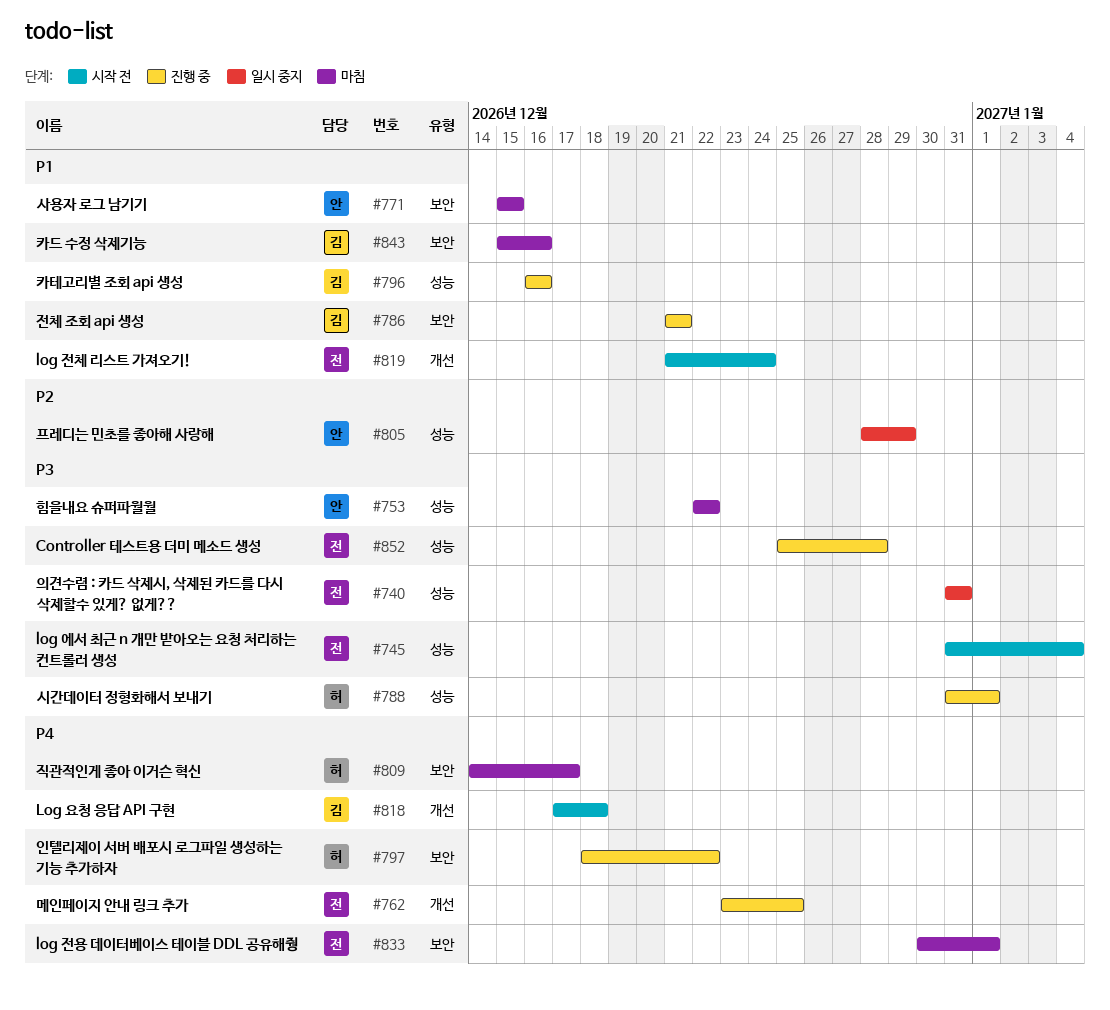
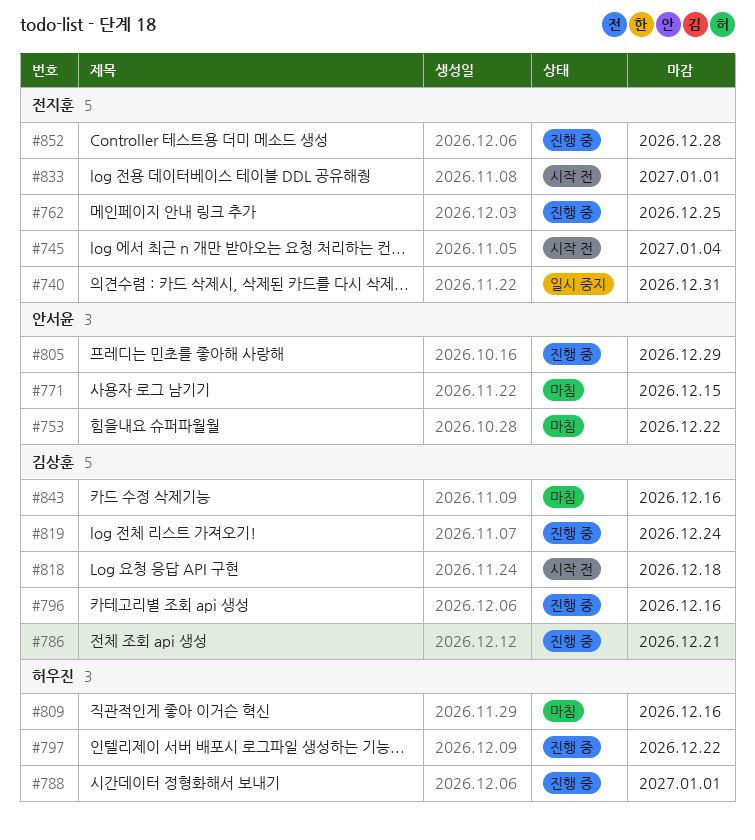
#805, status: 일시 중지 -> 진행 중
#809, due: Dec 17 -> Dec 16
#819, status: 시작 전 -> 진행 중
#819, owner: 전지훈 -> 김상훈
#833, status: 마침 -> 시작 전

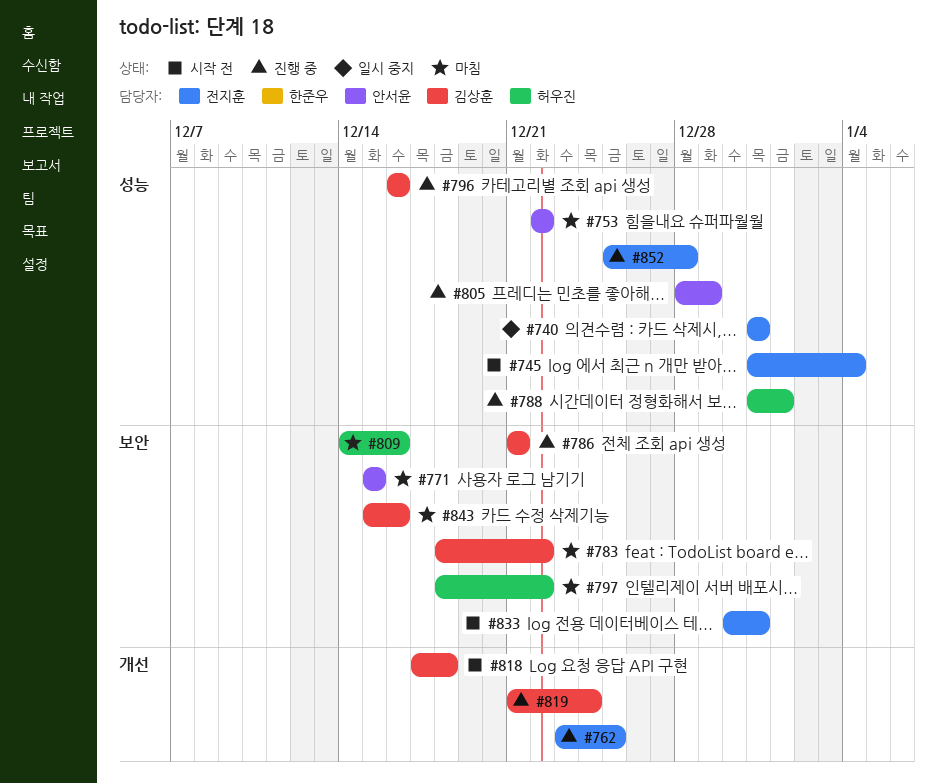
#783: none -> present
#797, status: 진행 중 -> 마침
#833, due: Jan 1 -> Dec 31

